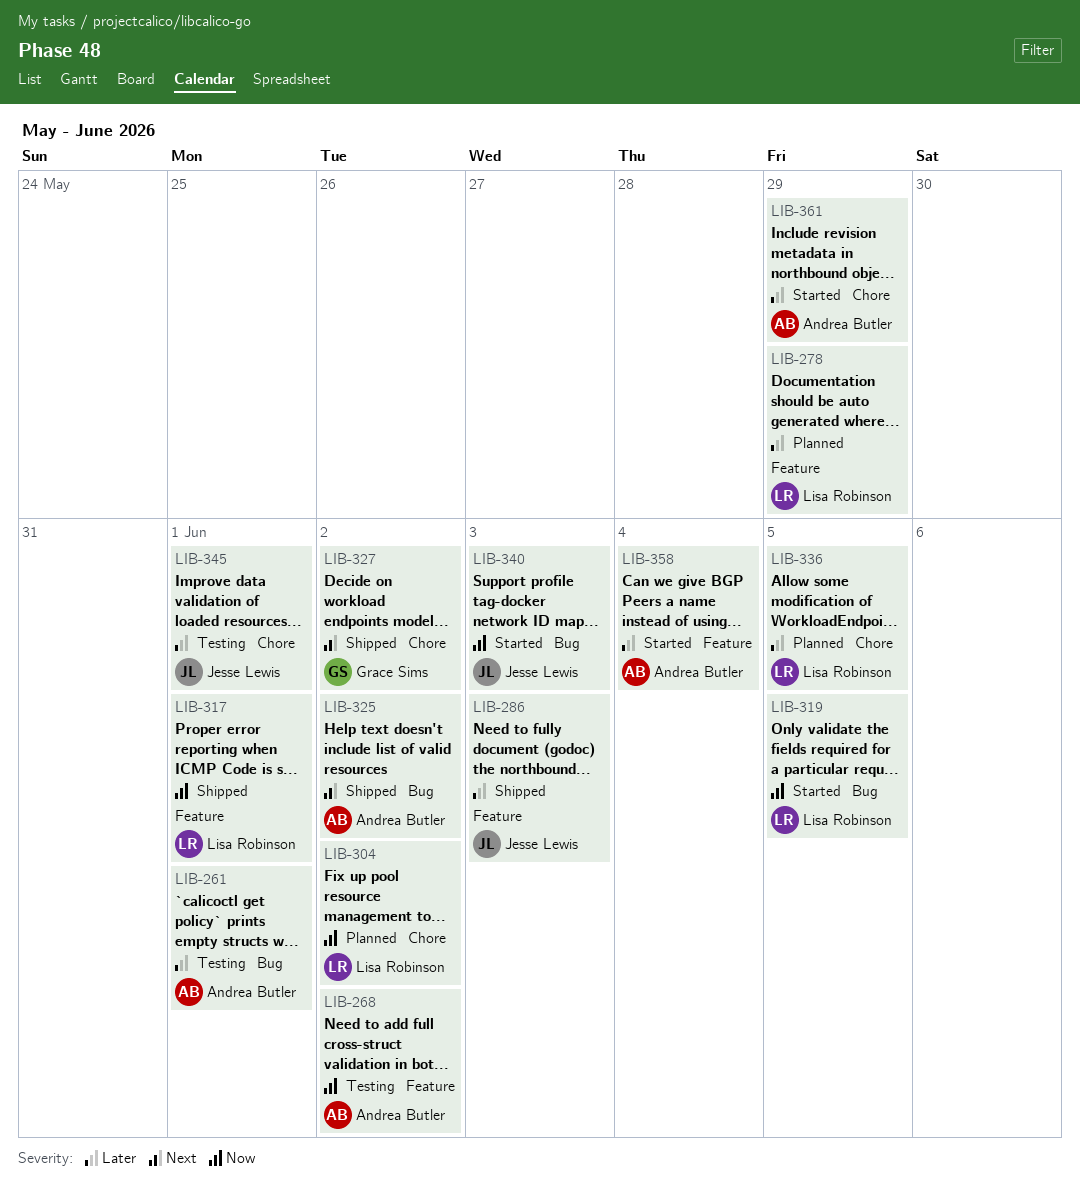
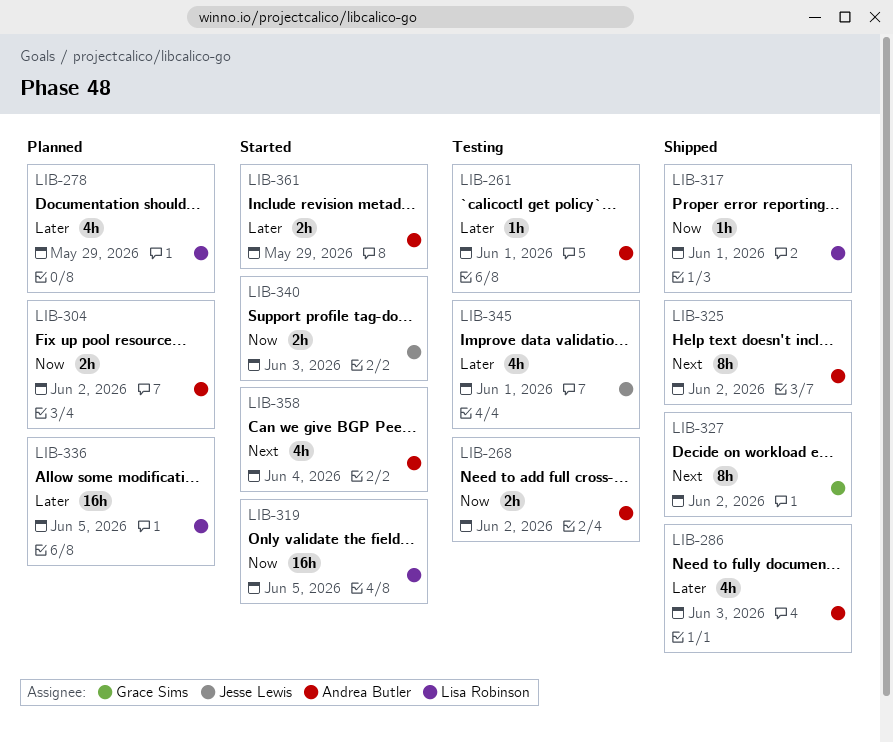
LIB-286, owner: Jesse Lewis -> Andrea Butler
LIB-304, owner: Lisa Robinson -> Andrea Butler
LIB-358, priority: Later -> Next

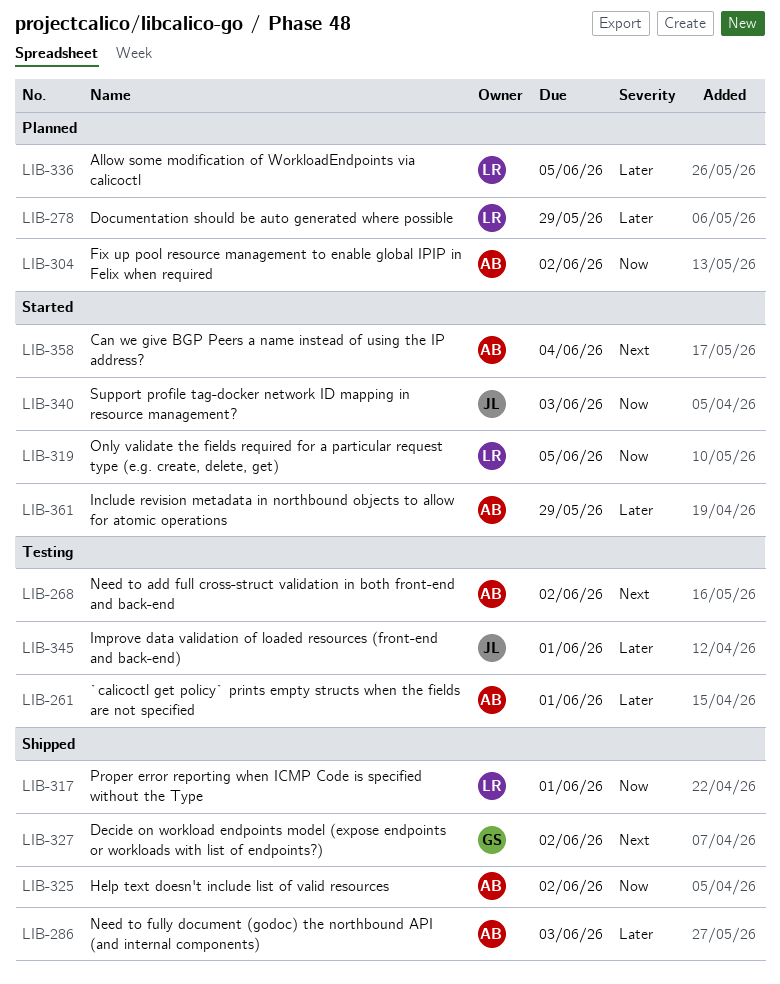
LIB-268, priority: Now -> Next
LIB-325, priority: Next -> Now

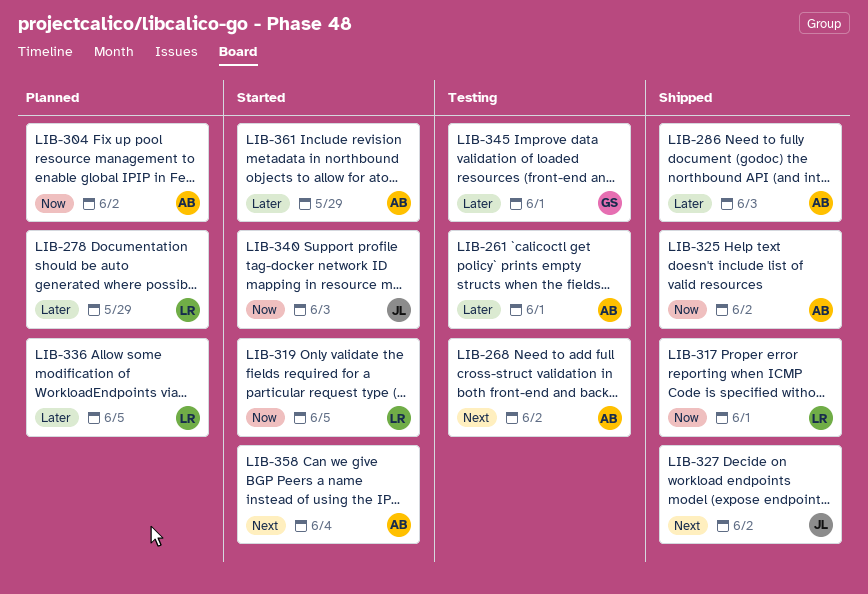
LIB-327, owner: GS -> JL
LIB-345, owner: JL -> GS

